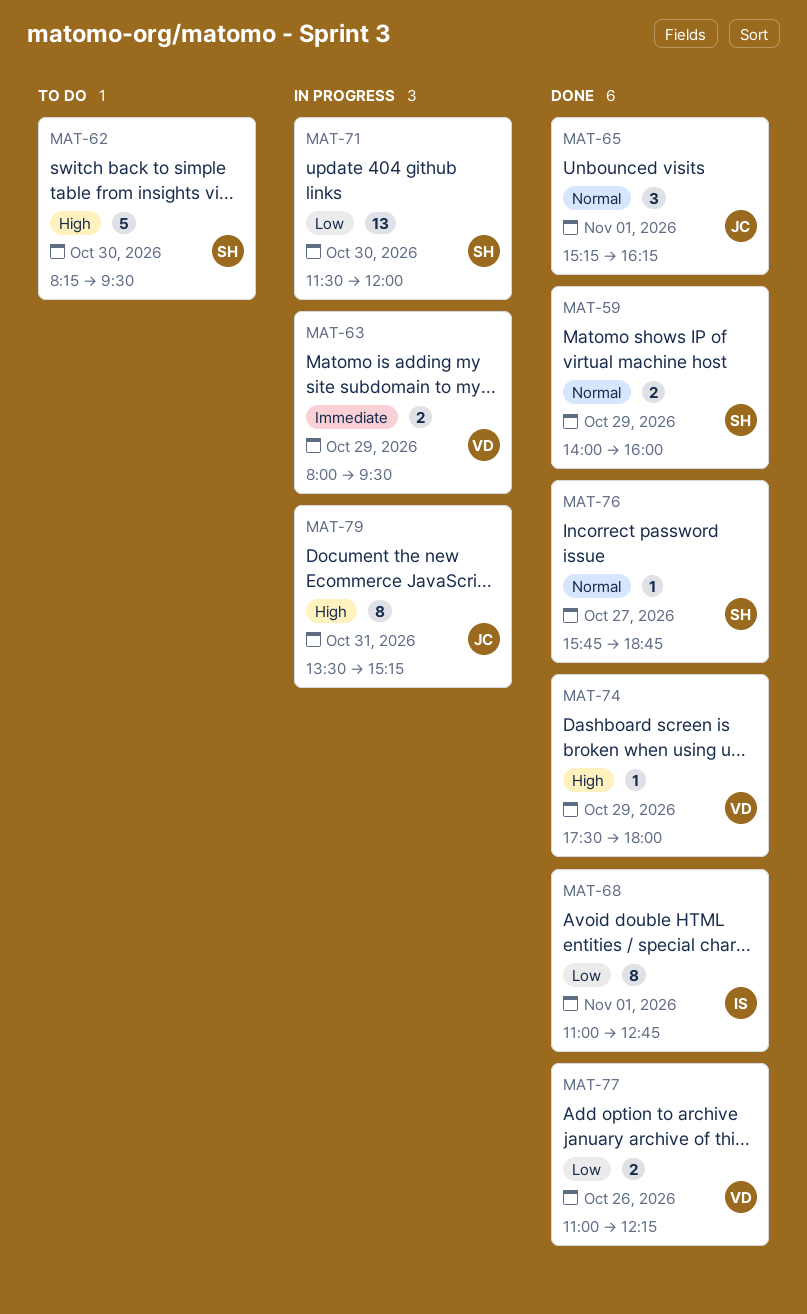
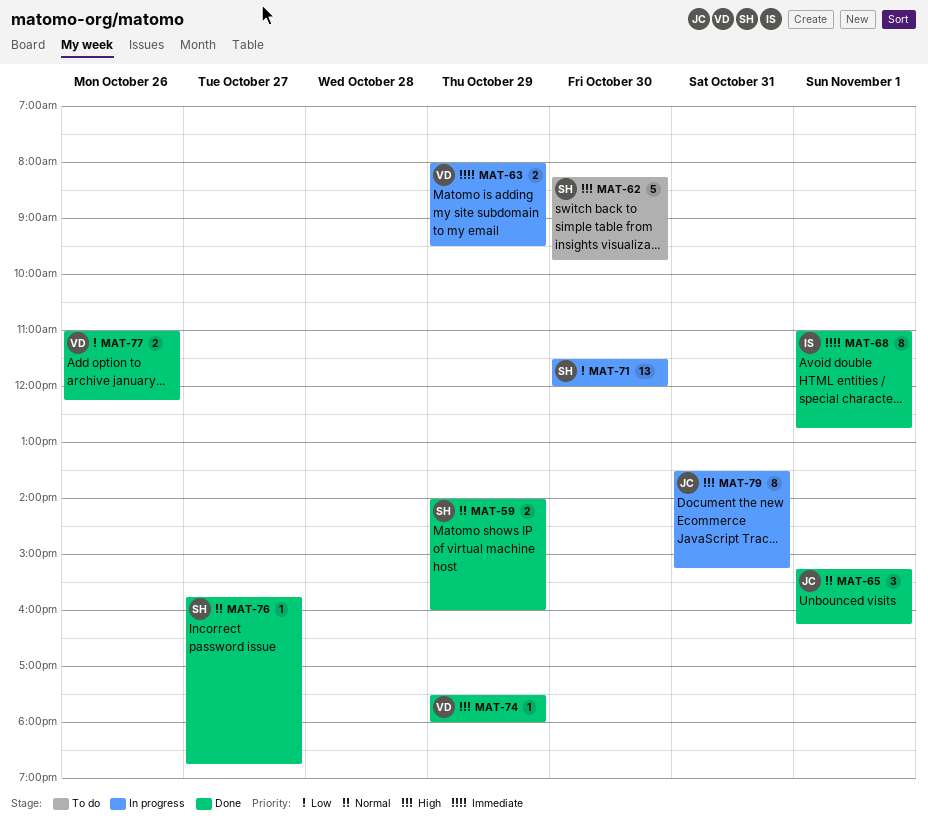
MAT-62, ends: 09:30 -> 09:45
MAT-68, priority: Low -> Immediate

